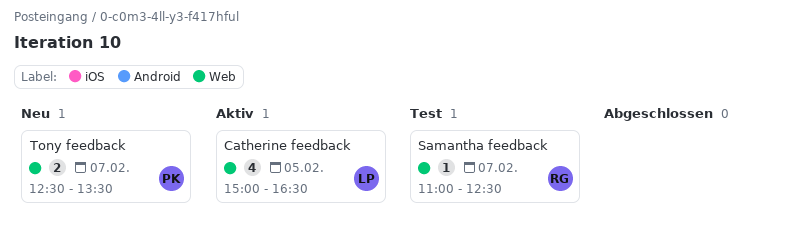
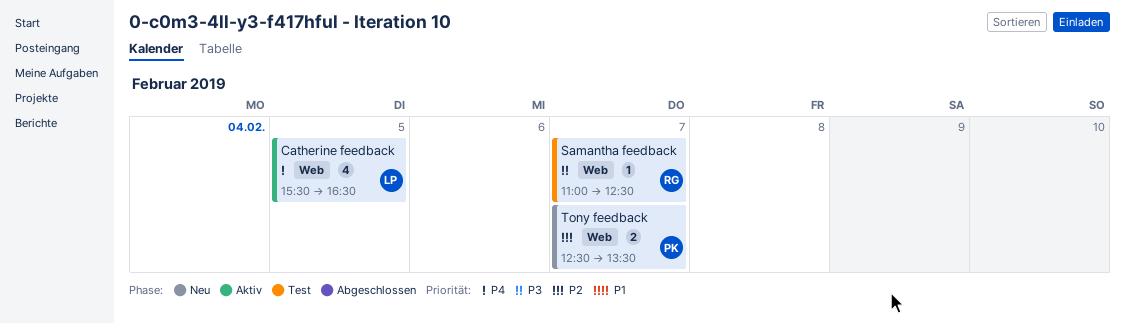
Catherine feedback, begins: 15:00 -> 15:30

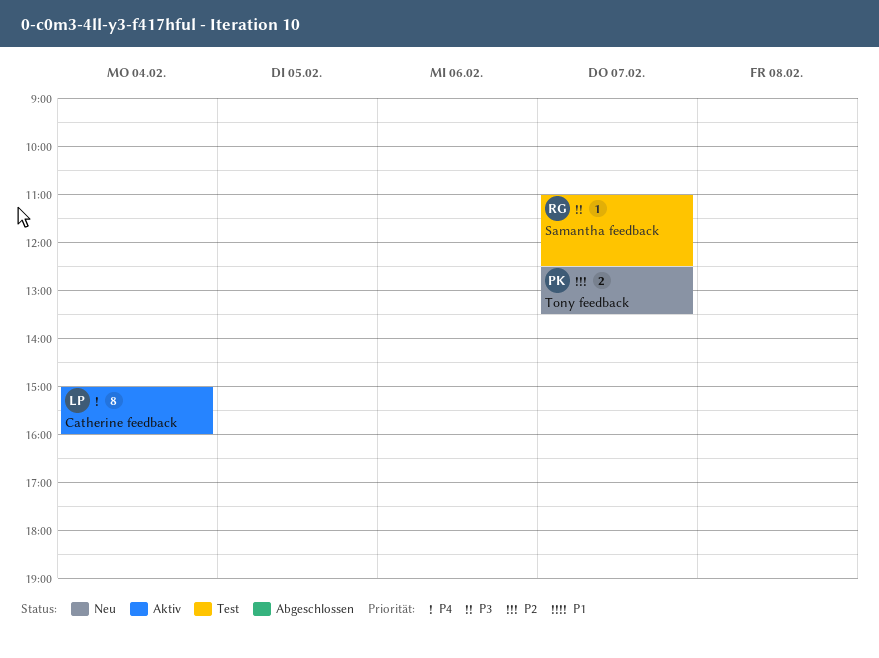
Catherine feedback, estimate: 4 -> 8
Catherine feedback, day: Feb 5 -> Feb 4
Catherine feedback, begins: 15:30 -> 15:00
Catherine feedback, ends: 16:30 -> 16:00

